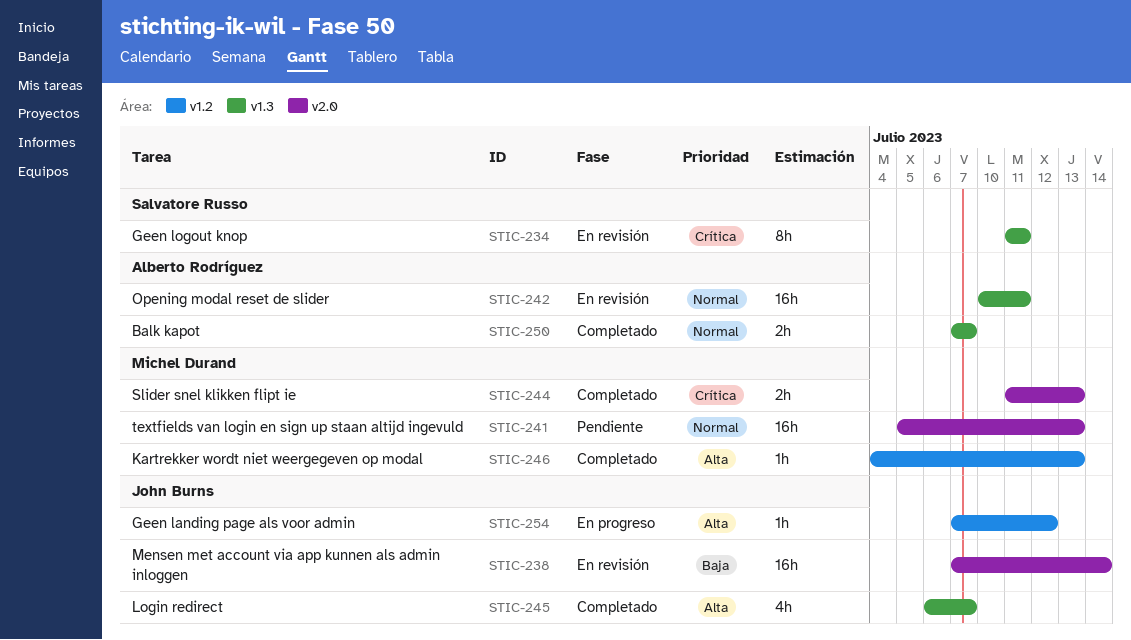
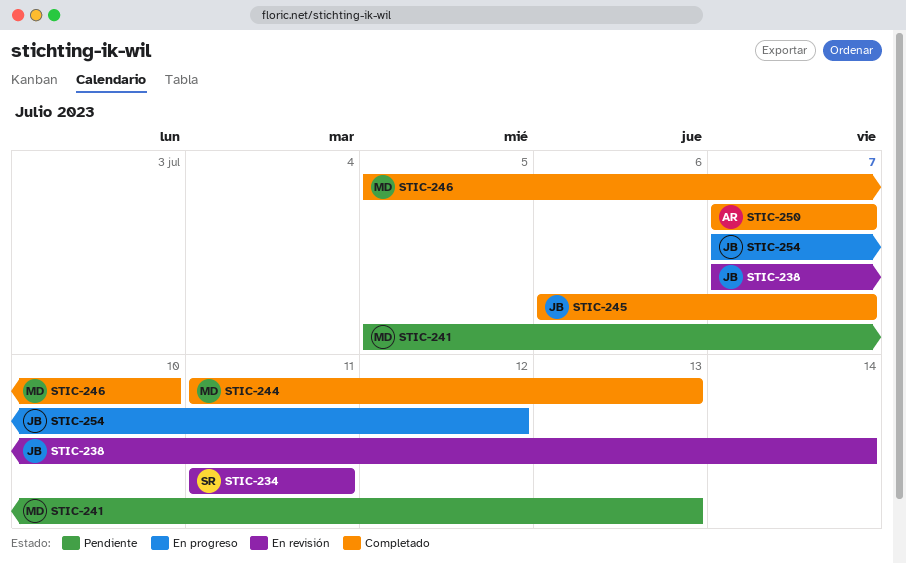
STIC-242: present -> none
STIC-246, start: Jul 4 -> Jul 5
STIC-246, due: Jul 13 -> Jul 10

